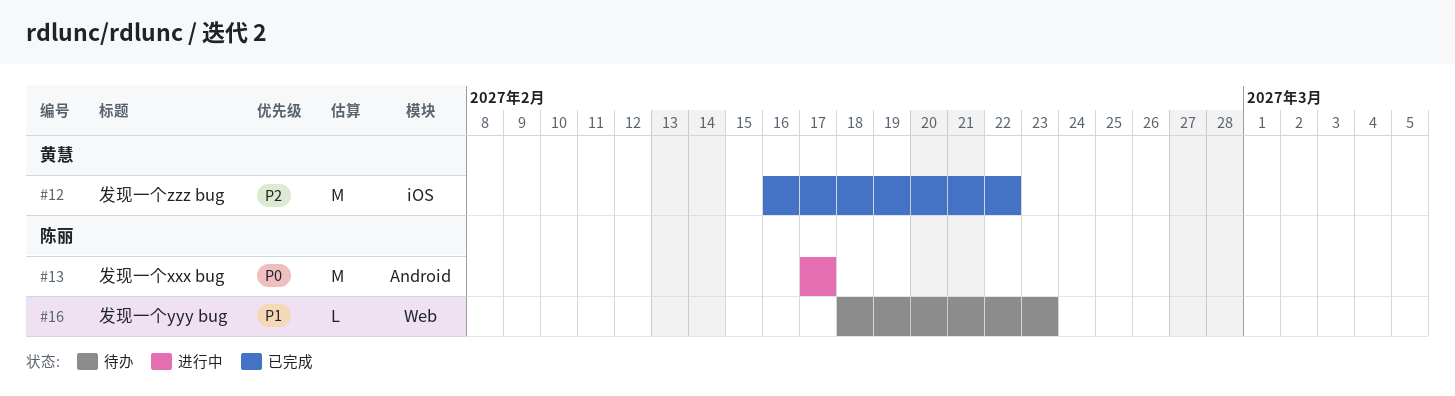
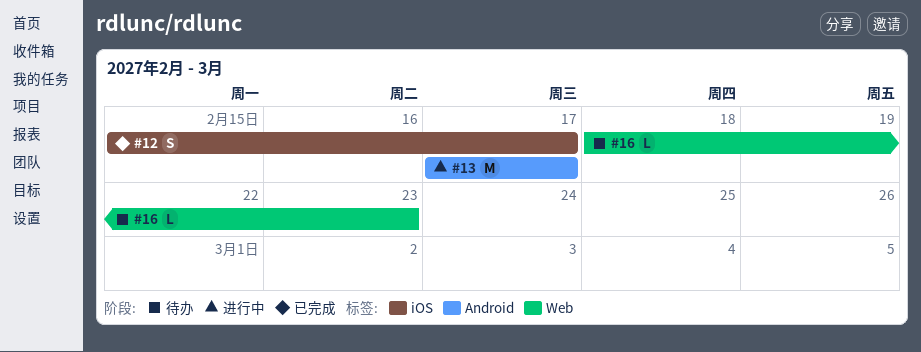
#12, estimate: M -> S
#12, start: Feb 16 -> Feb 15
#12, due: Feb 22 -> Feb 17

